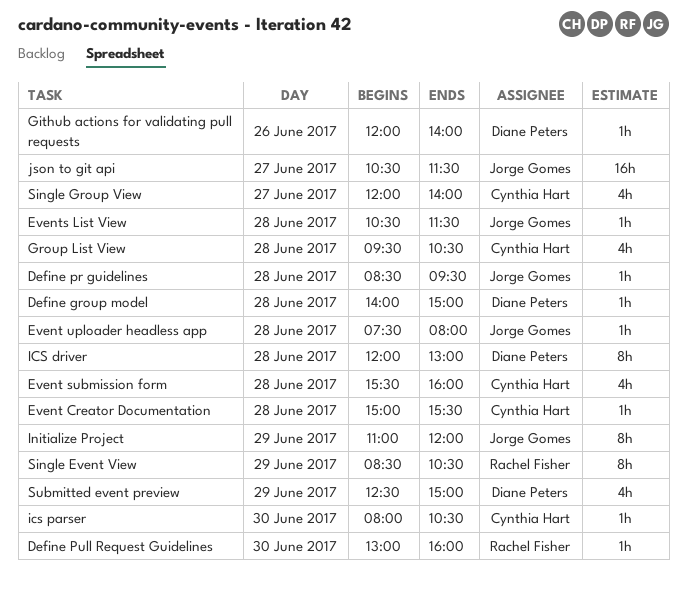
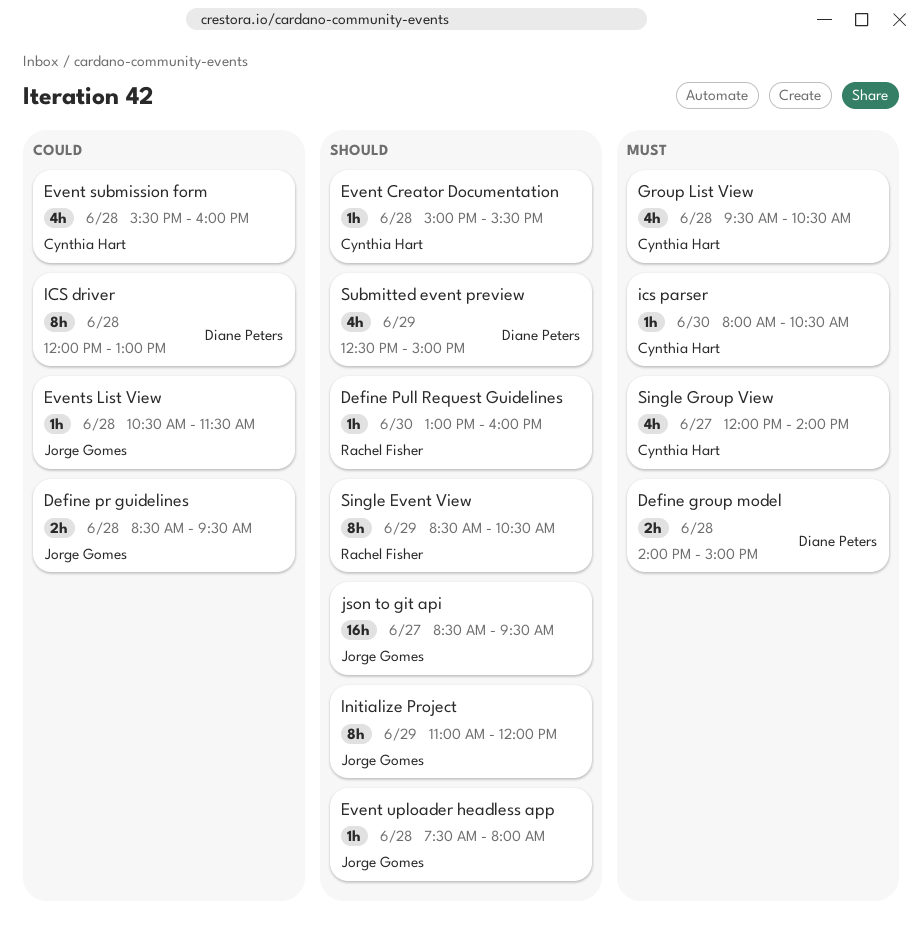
Define group model, estimate: 1h -> 2h
Define pr guidelines, estimate: 1h -> 2h
Github actions for validating pull requests: present -> none
json to git api, begins: 10:30 -> 08:30
json to git api, ends: 11:30 -> 09:30

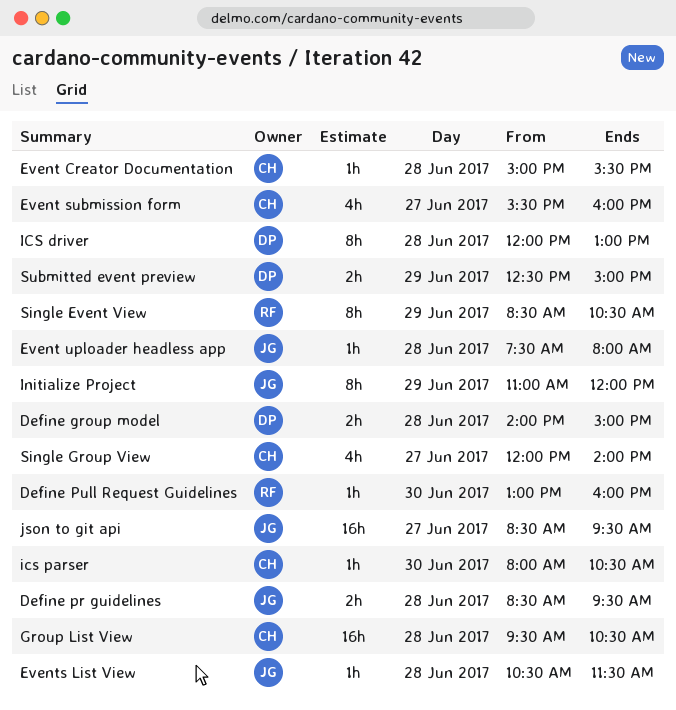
Event submission form, day: Jun 28 -> Jun 27
Group List View, estimate: 4h -> 16h
Submitted event preview, estimate: 4h -> 2h

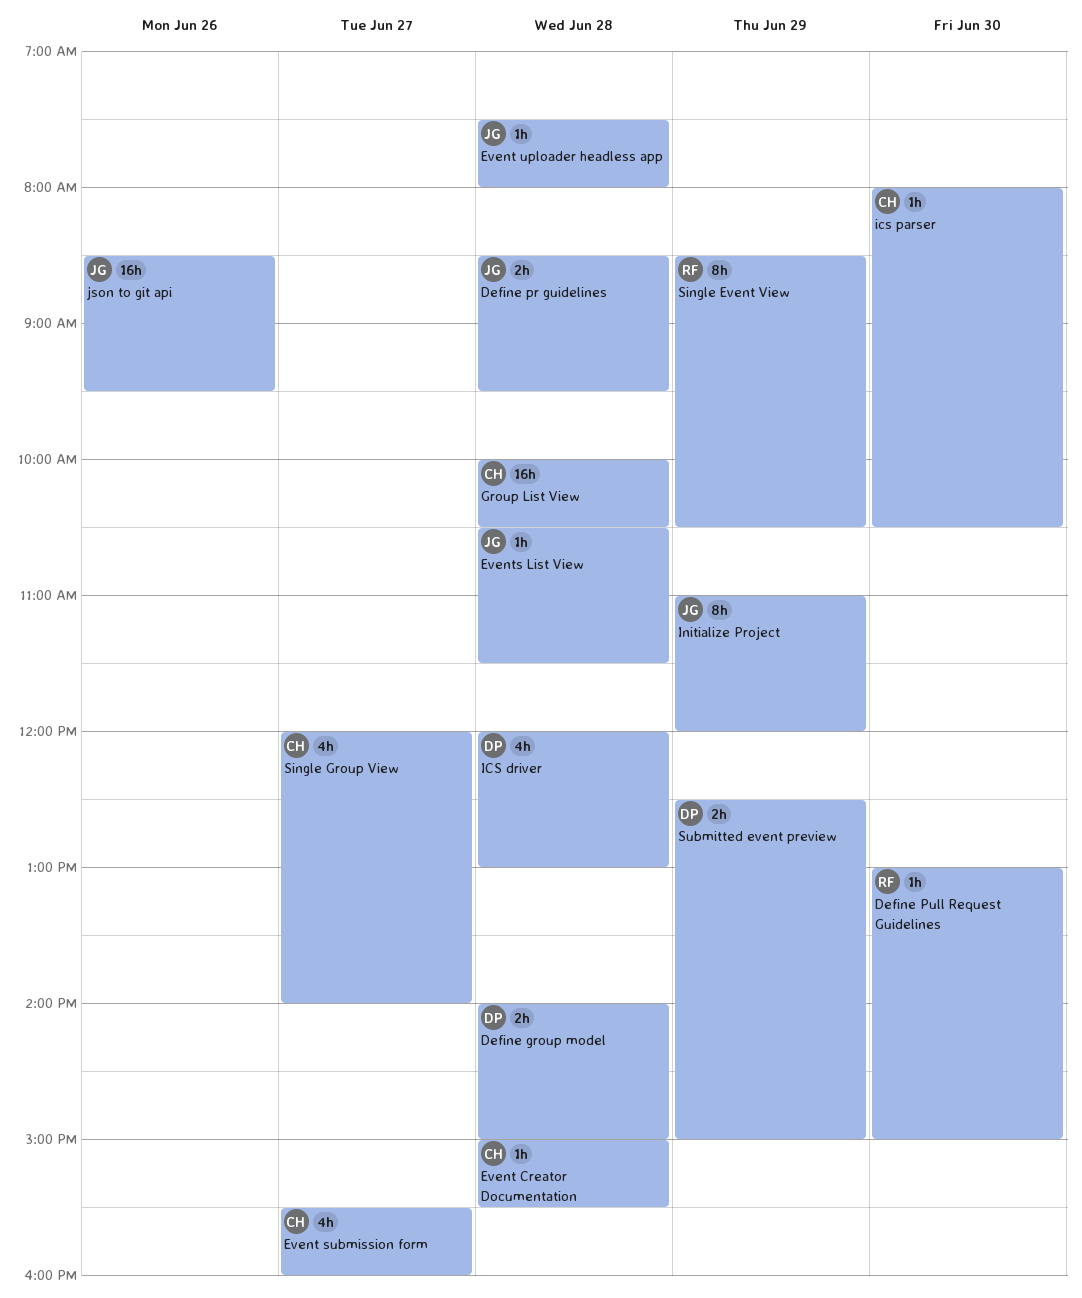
Define Pull Request Guidelines, ends: 16:00 -> 15:00
Group List View, begins: 09:30 -> 10:00
ICS driver, estimate: 8h -> 4h
json to git api, day: Jun 27 -> Jun 26

